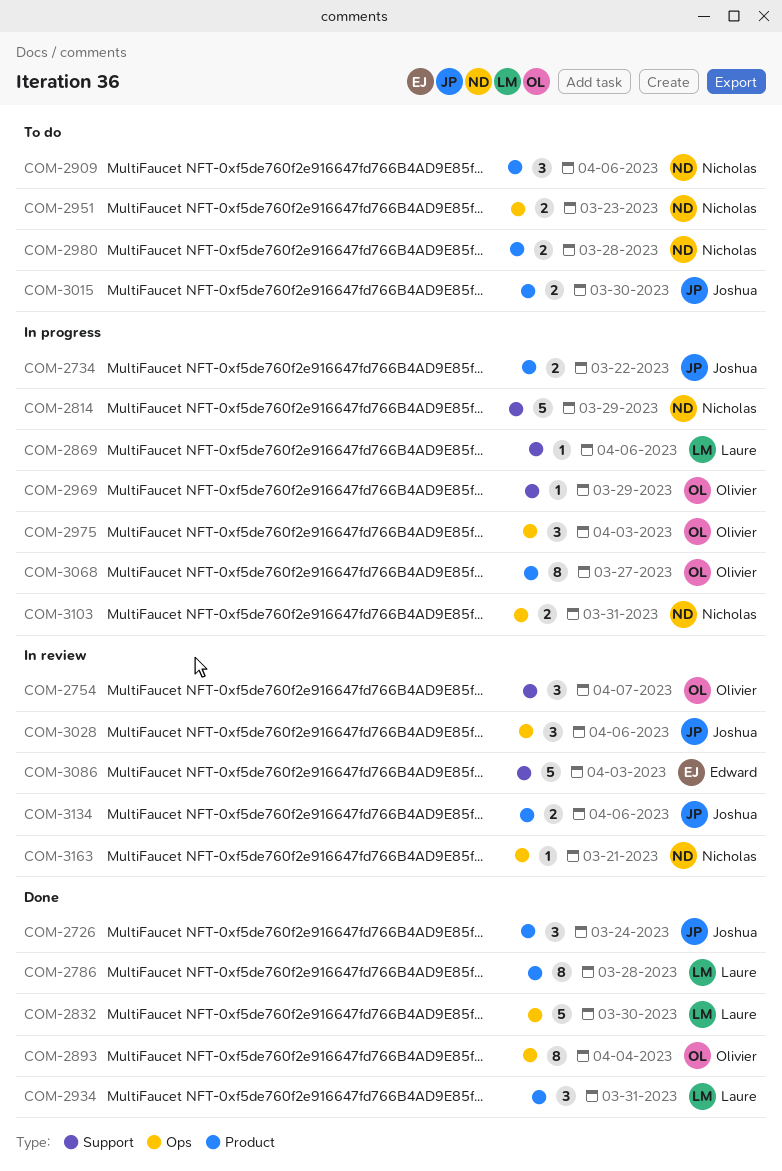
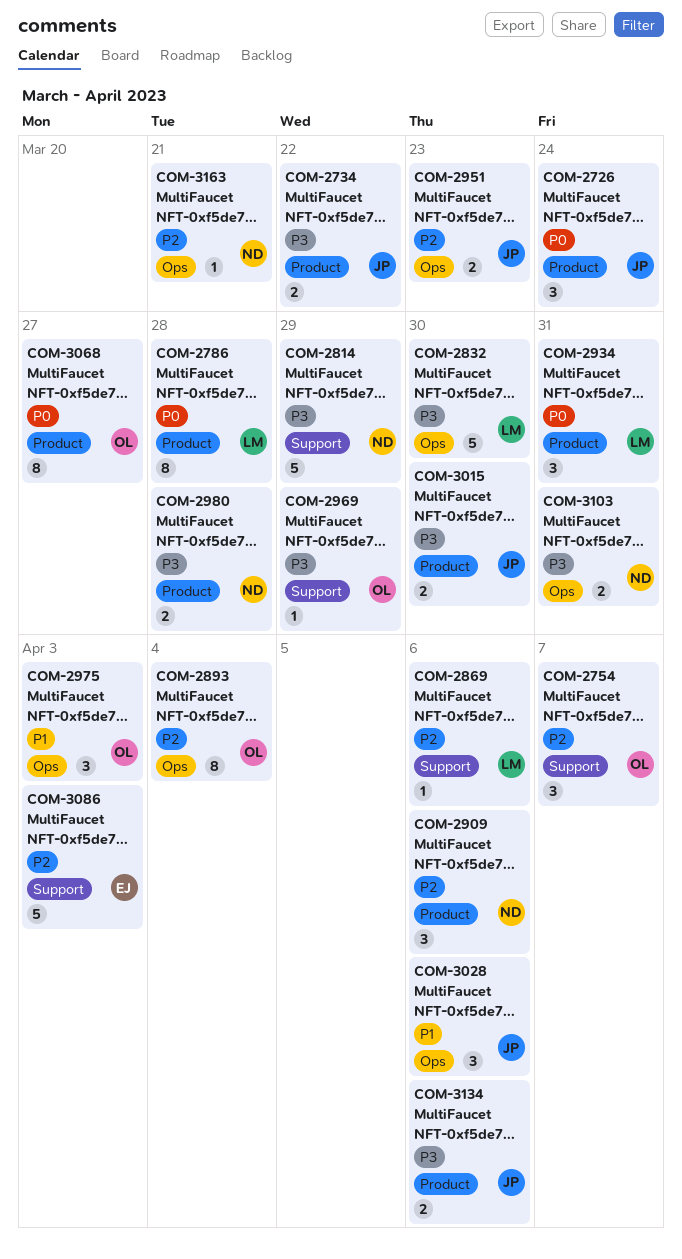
COM-2951, owner: Nicholas -> Joshua

